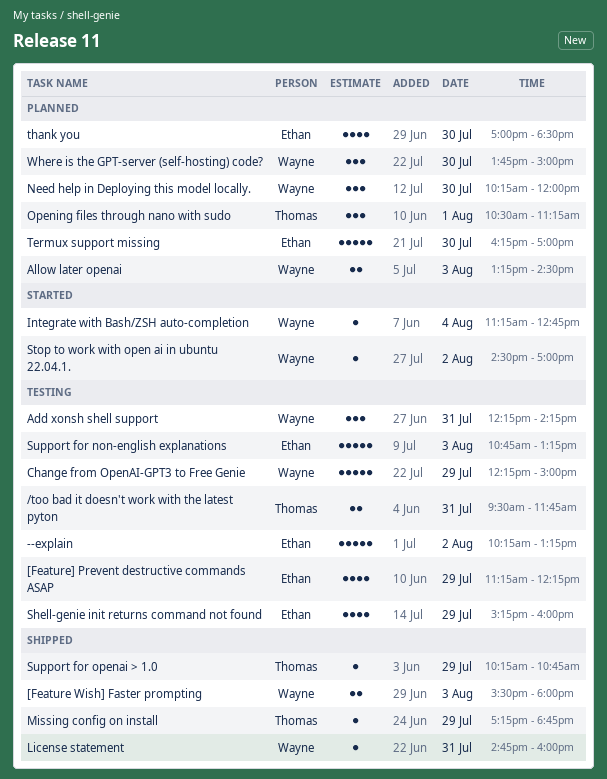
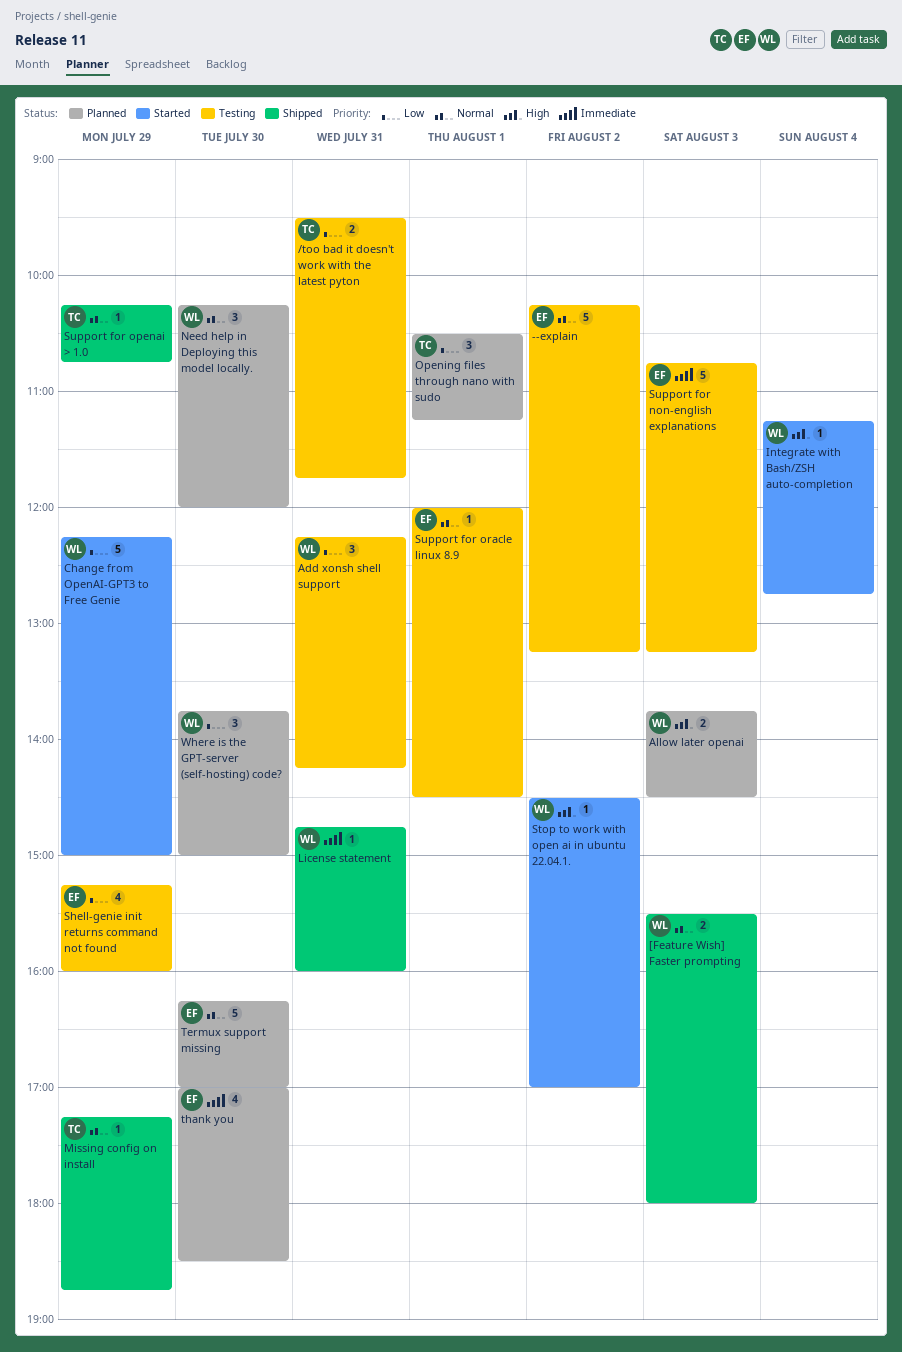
[Feature] Prevent destructive commands ASAP: present -> none
Allow later openai, begins: 13:15 -> 13:45
Change from OpenAI-GPT3 to Free Genie, status: Testing -> Started
Support for oracle linux 8.9: none -> present

